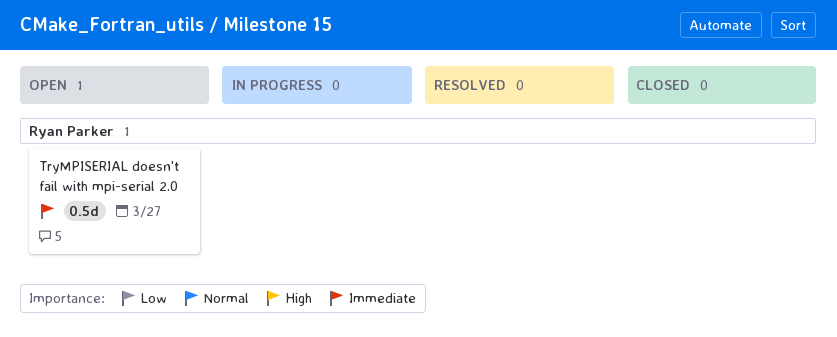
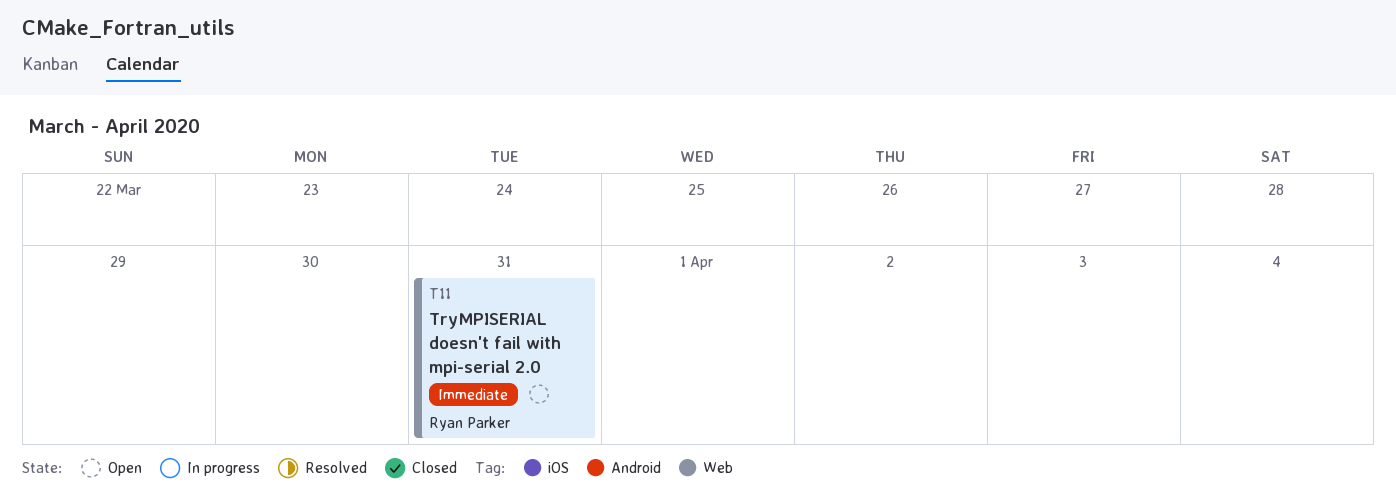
TryMPISERIAL doesn't fail with mpi-serial 2.0, due: Mar 27 -> Mar 31

